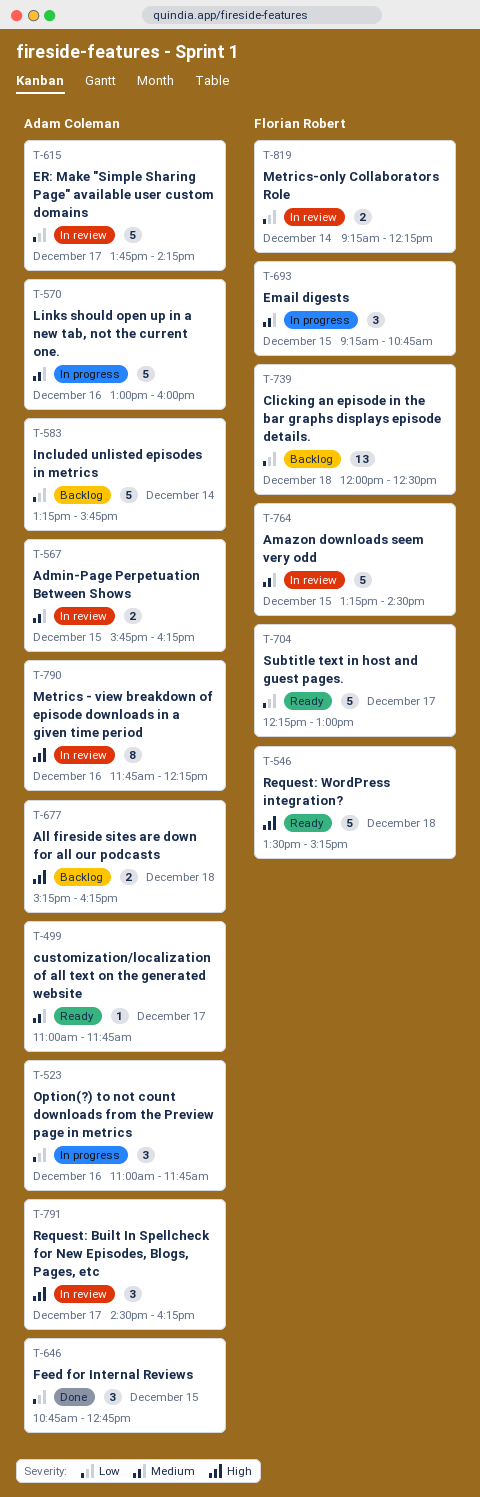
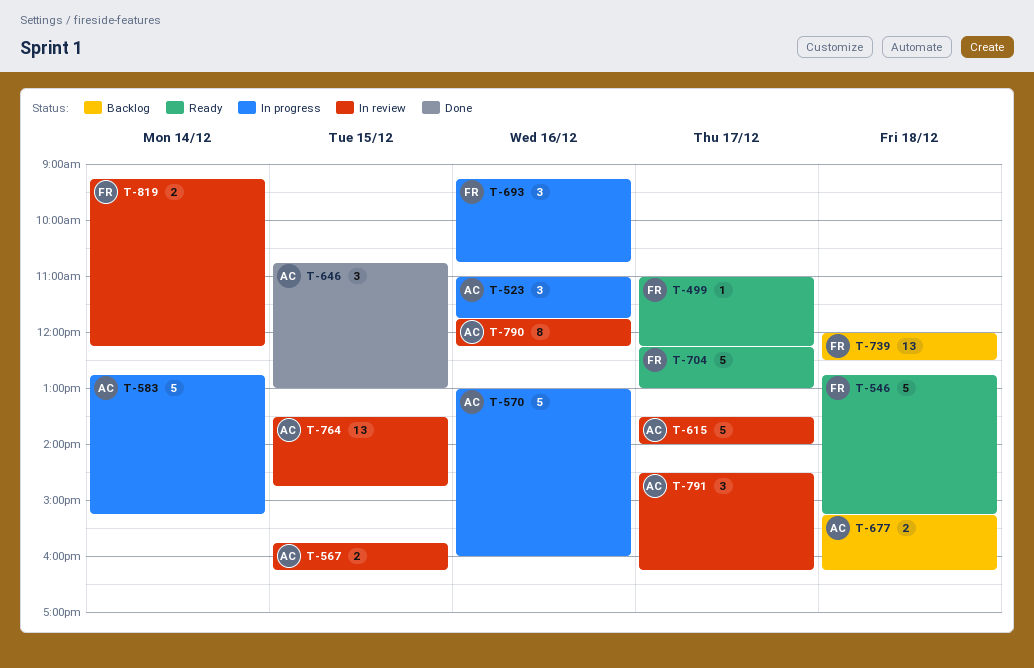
T-499, owner: Adam Coleman -> Florian Robert
T-499, ends: 11:45 -> 12:15
T-546, begins: 13:30 -> 12:45
T-583, status: Backlog -> In progress
T-583, begins: 13:15 -> 12:45
T-583, ends: 15:45 -> 15:15
T-615, begins: 13:45 -> 13:30
T-615, ends: 14:15 -> 14:00
T-646, ends: 12:45 -> 13:00
T-693, day: Dec 15 -> Dec 16
T-764, owner: Florian Robert -> Adam Coleman
T-764, estimate: 5 -> 13
T-764, begins: 13:15 -> 13:30
T-764, ends: 14:30 -> 14:45

